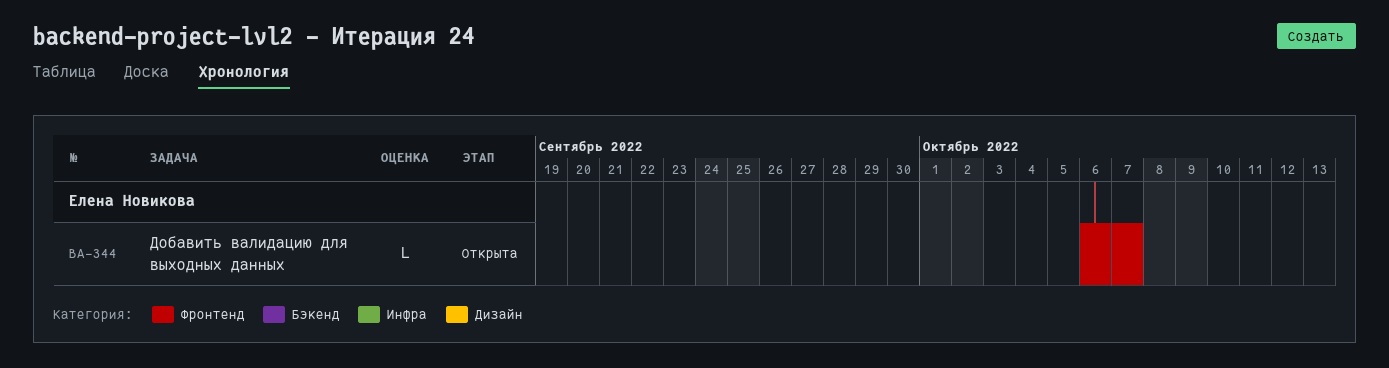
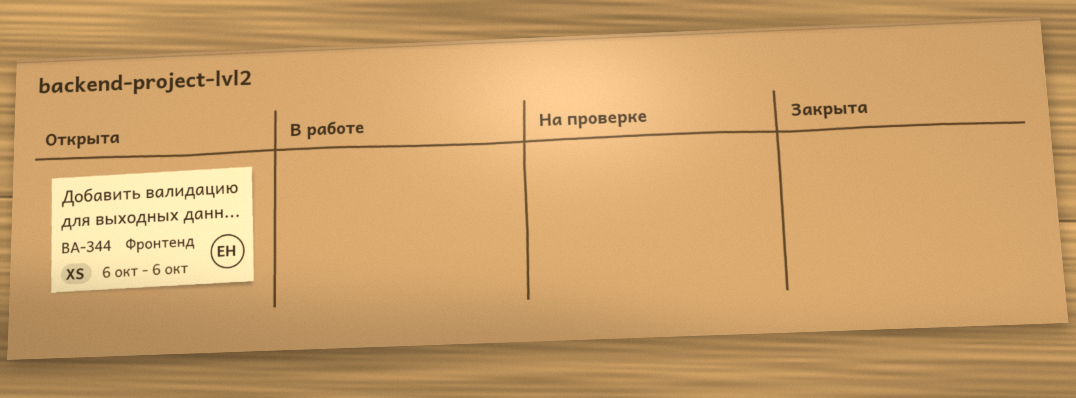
BA-344, estimate: L -> XS
BA-344, due: Oct 7 -> Oct 6

